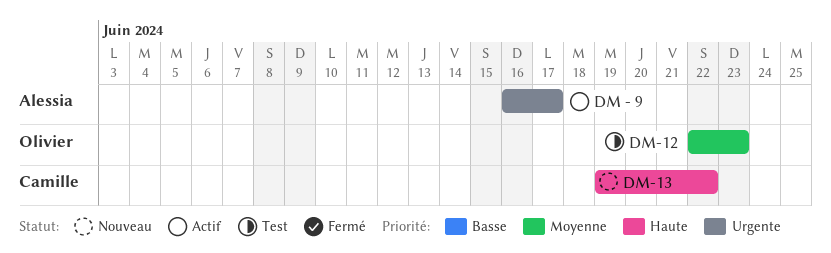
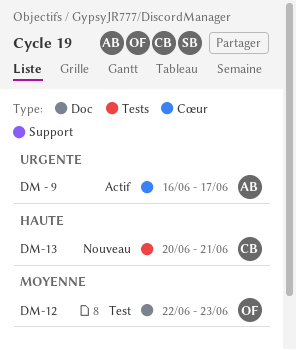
DM-13, start: Jun 19 -> Jun 20
DM-13, due: Jun 22 -> Jun 21

